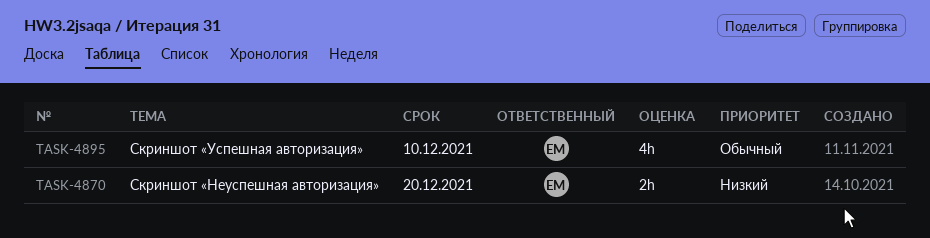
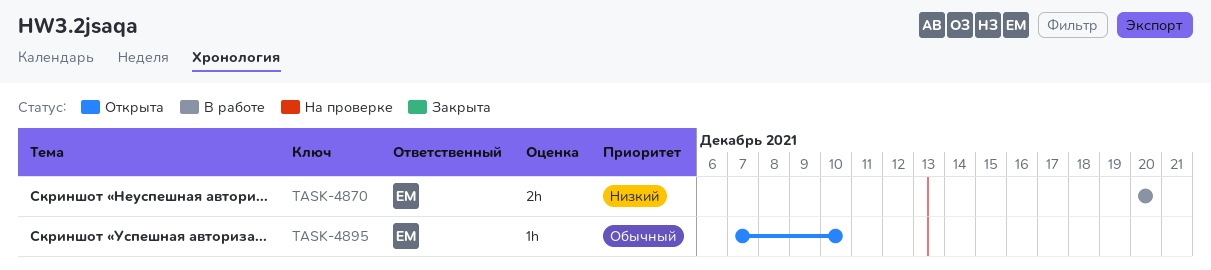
TASK-4895, estimate: 4h -> 1h

